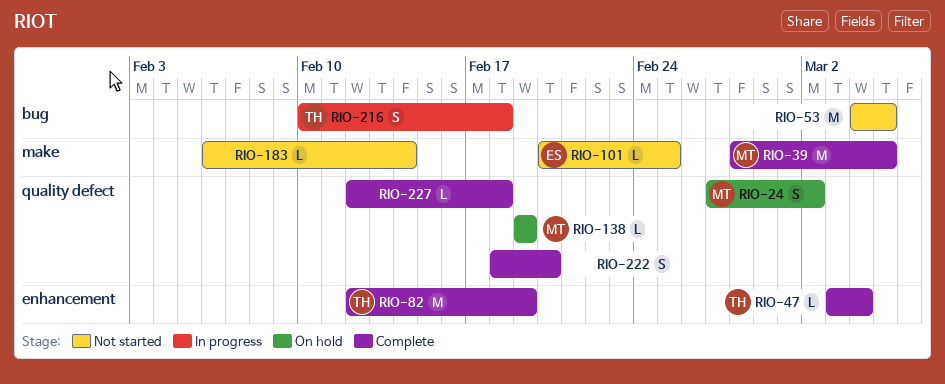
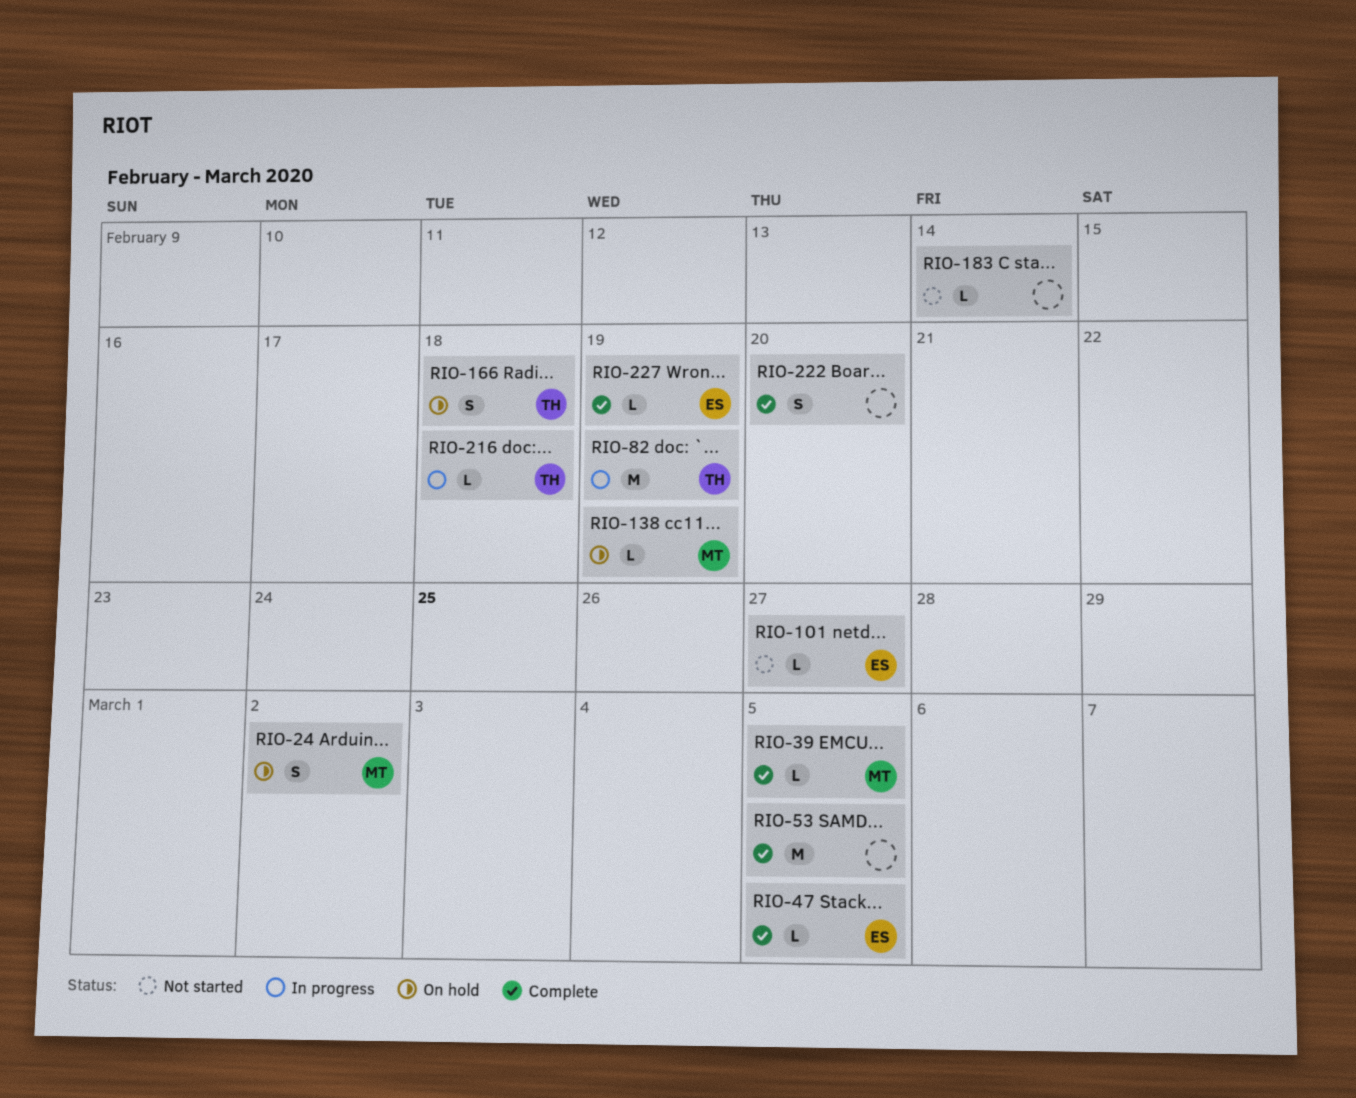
RIO-39, estimate: M -> L
RIO-47, owner: TH -> ES
RIO-47, due: Mar 4 -> Mar 5
RIO-53, status: Not started -> Complete
RIO-82, status: Complete -> In progress
RIO-101, due: Feb 25 -> Feb 27
RIO-166: none -> present
RIO-216, estimate: S -> L
RIO-227, owner: none -> ES
RIO-227, due: Feb 18 -> Feb 19

